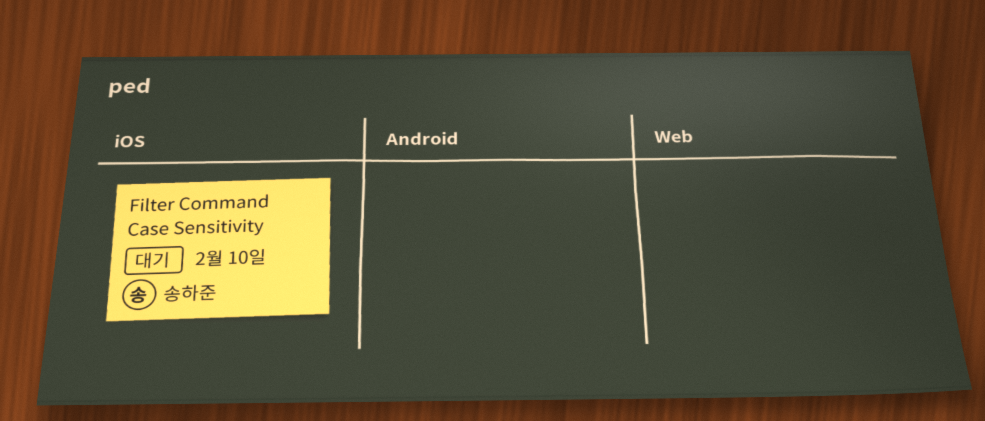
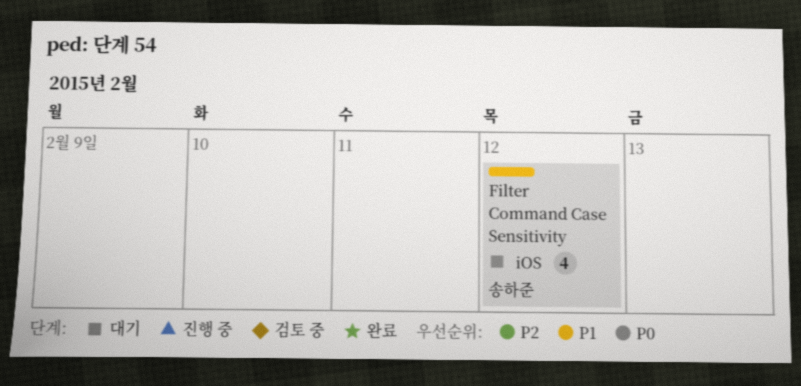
Filter Command Case Sensitivity, due: Feb 10 -> Feb 12

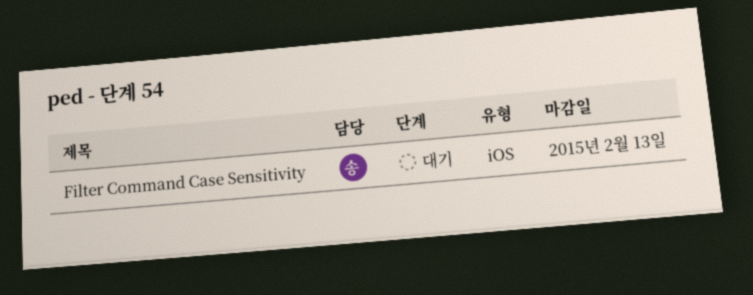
Filter Command Case Sensitivity, due: Feb 12 -> Feb 13

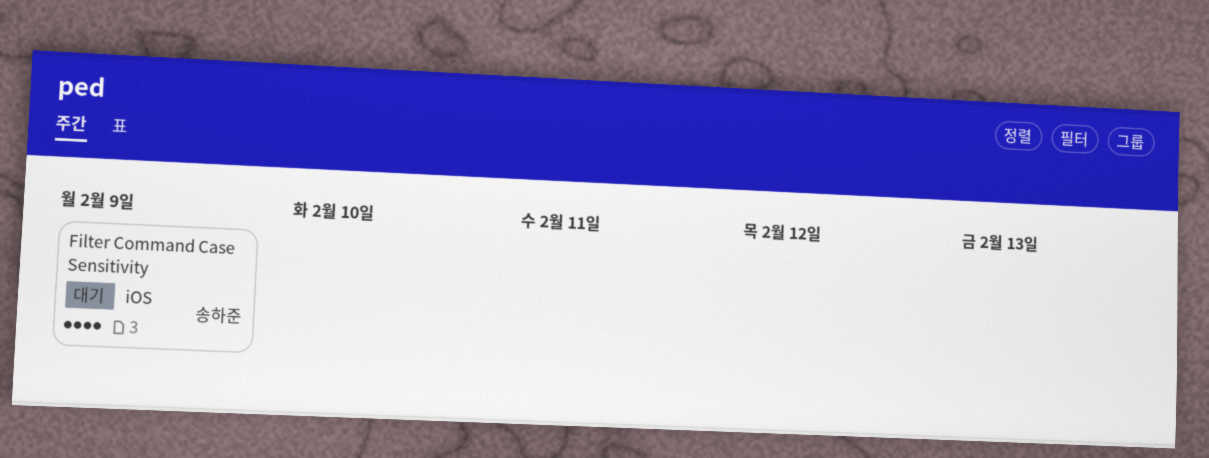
Filter Command Case Sensitivity, due: Feb 13 -> Feb 9

